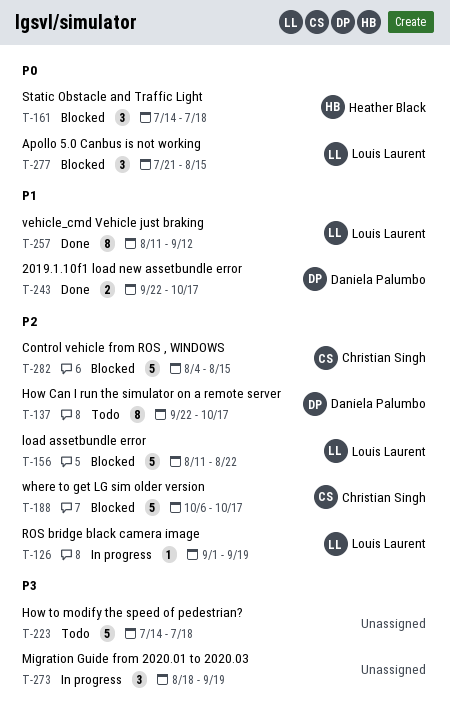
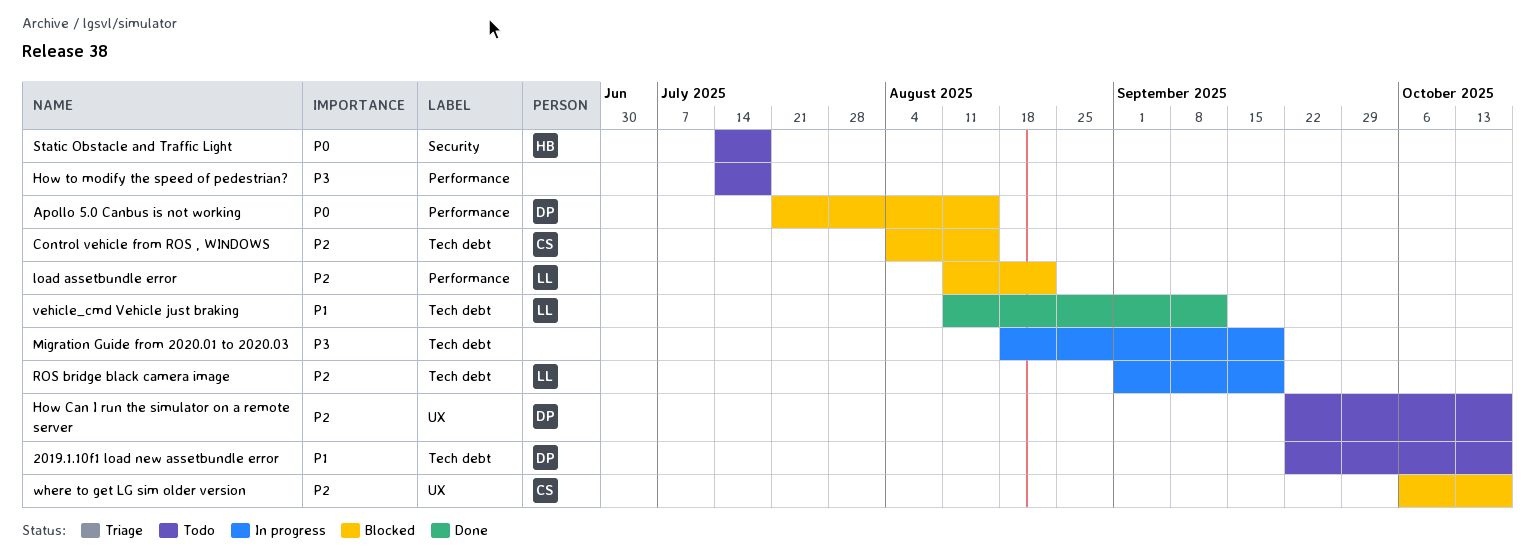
2019.1.10f1 load new assetbundle error, status: Done -> Todo
Apollo 5.0 Canbus is not working, owner: Louis Laurent -> Daniela Palumbo
Static Obstacle and Traffic Light, status: Blocked -> Todo

